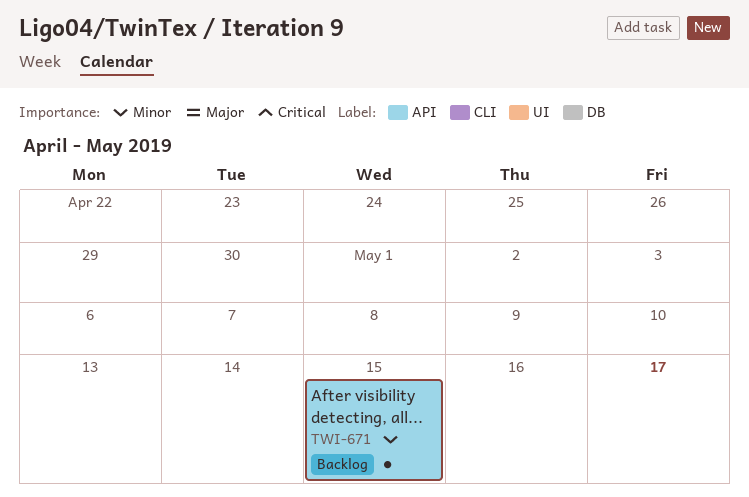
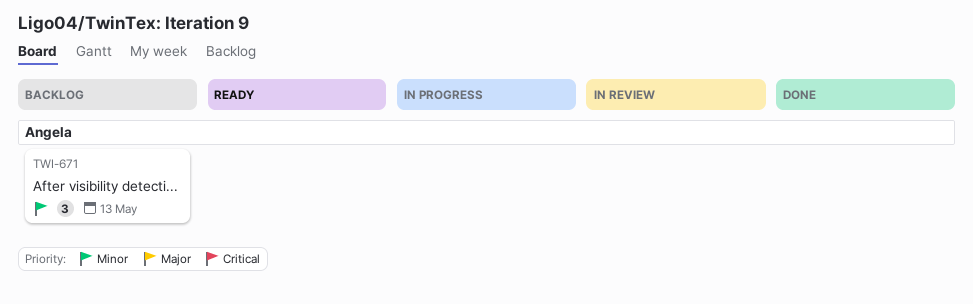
TWI-671, estimate: 1 -> 3
TWI-671, due: May 15 -> May 13

